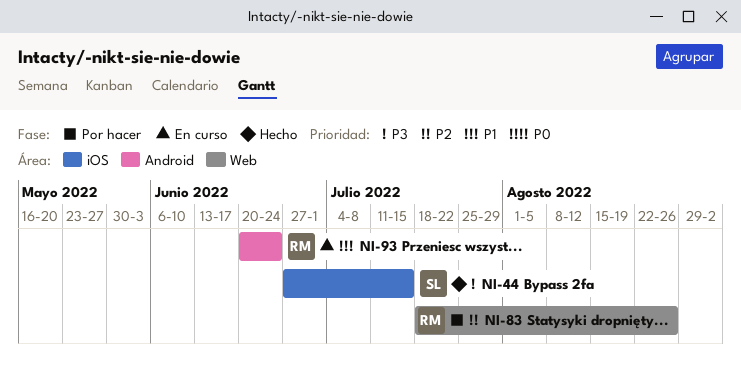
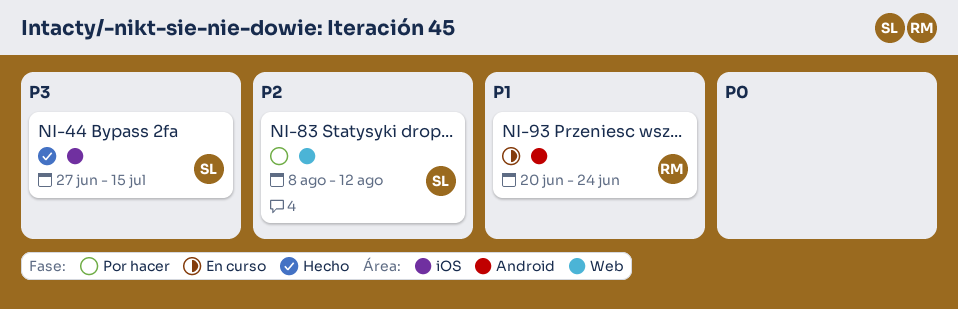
NI-83, owner: RM -> SL
NI-83, start: Jul 18 -> Aug 8
NI-83, due: Aug 26 -> Aug 12

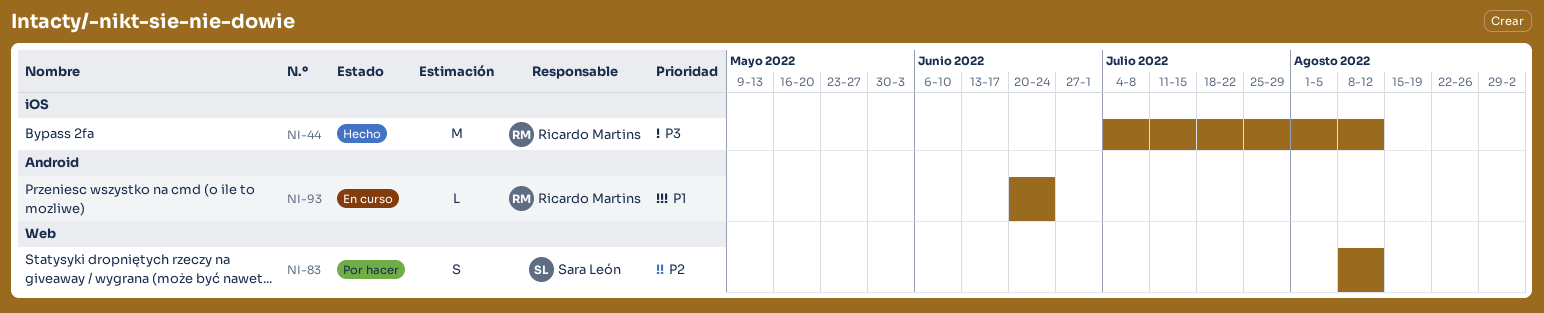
NI-44, owner: Sara León -> Ricardo Martins
NI-44, start: Jun 27 -> Jul 4
NI-44, due: Jul 15 -> Aug 12

